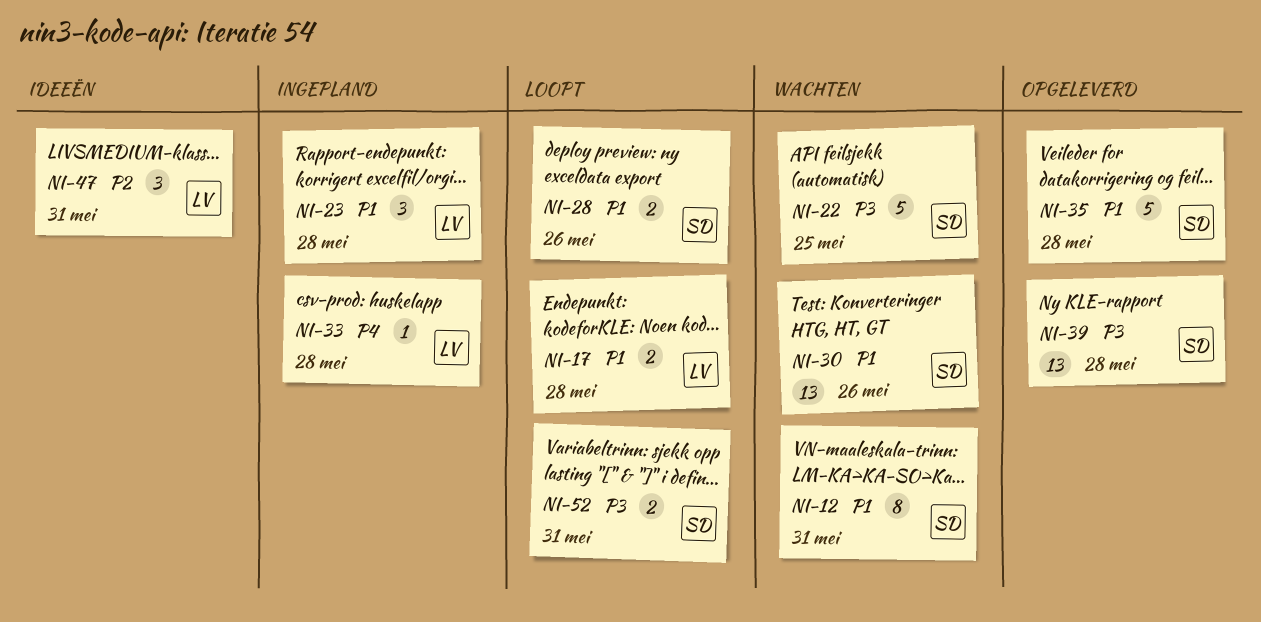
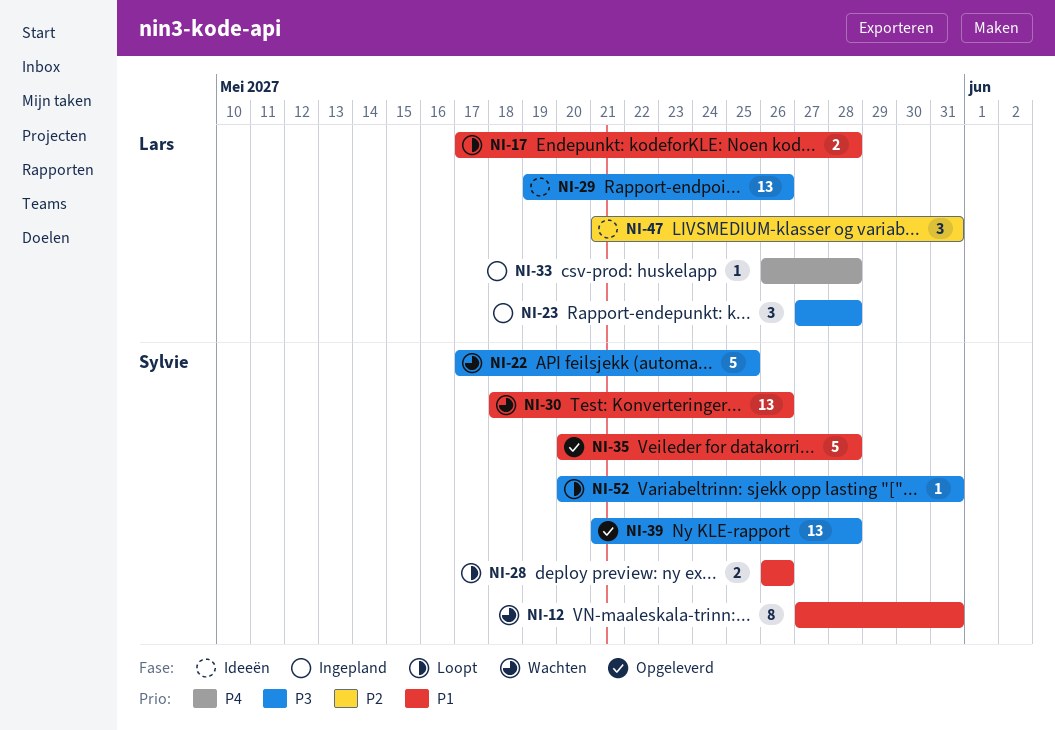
NI-23, priority: P1 -> P3
NI-29: none -> present
NI-52, estimate: 2 -> 1

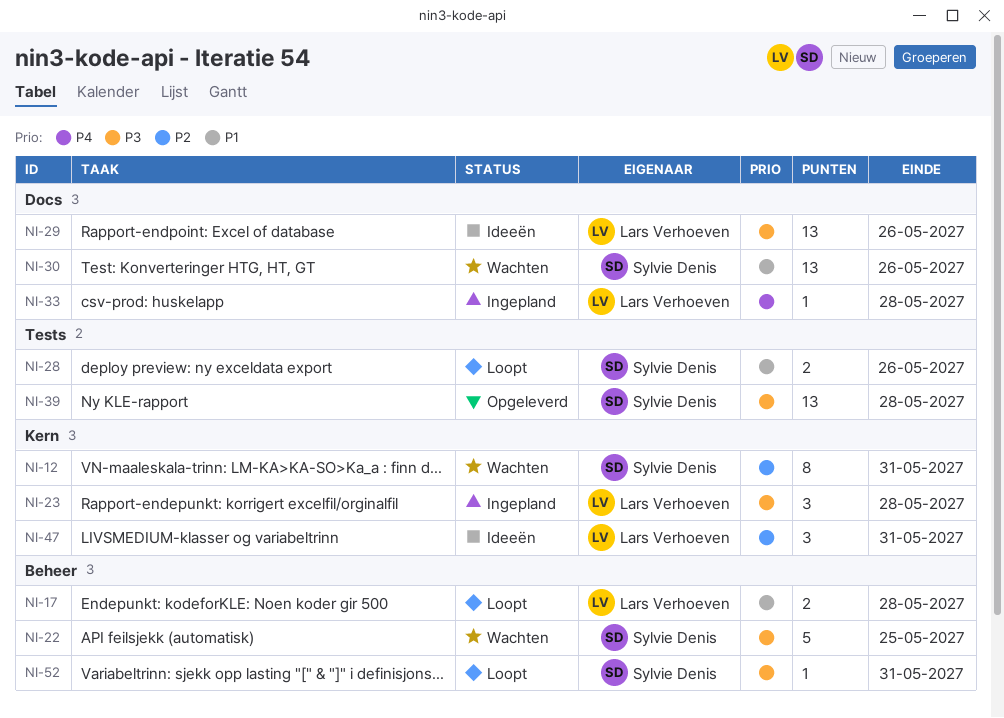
NI-12, priority: P1 -> P2
NI-35: present -> none

